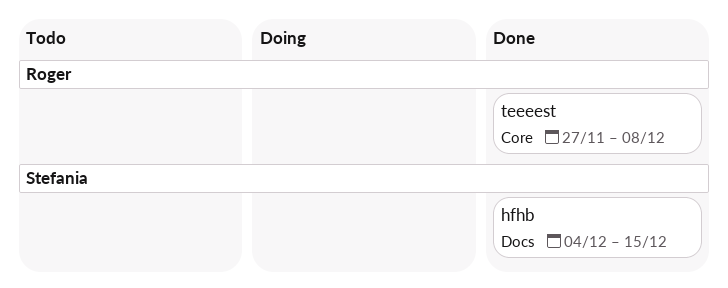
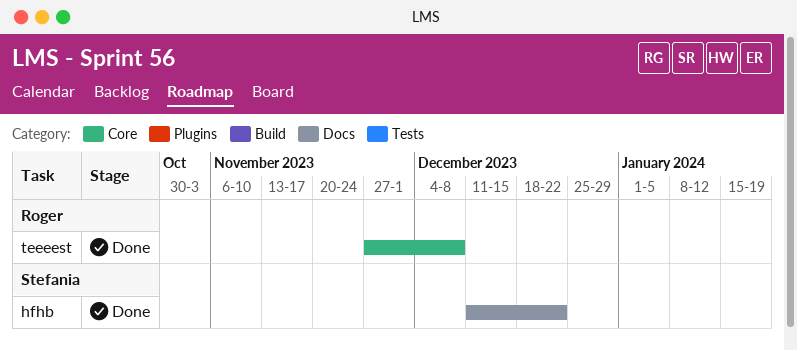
hfhb, start: Dec 4 -> Dec 11
hfhb, due: Dec 15 -> Dec 22

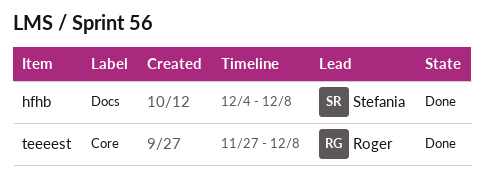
hfhb, start: Dec 11 -> Dec 4
hfhb, due: Dec 22 -> Dec 8

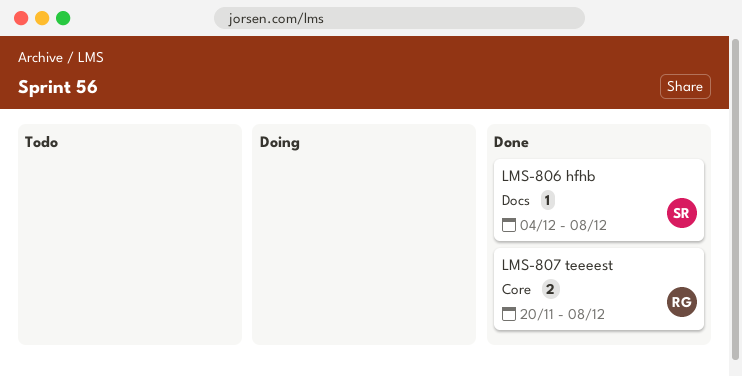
teeeest, start: Nov 27 -> Nov 20

